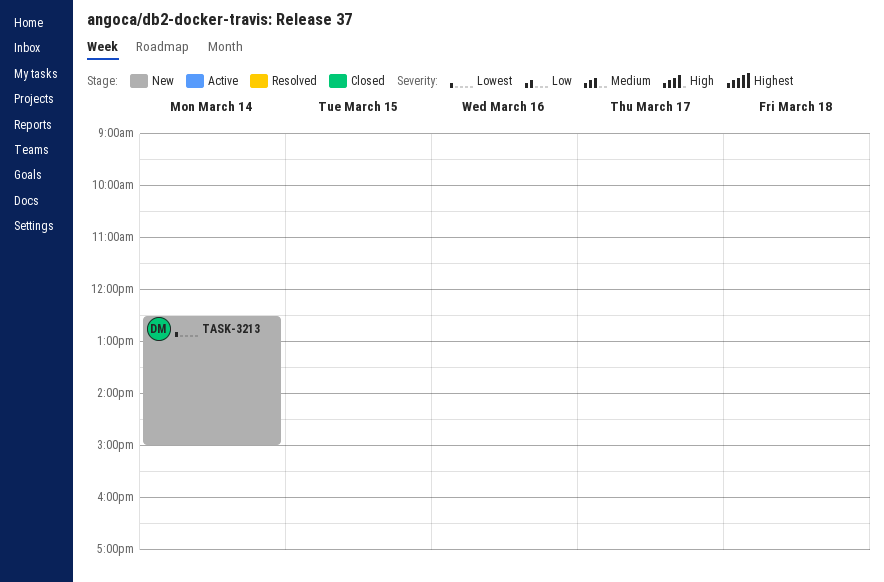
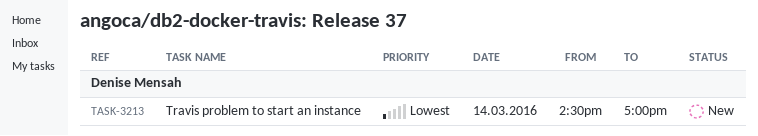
TASK-3213, begins: 12:30 -> 14:30
TASK-3213, ends: 15:00 -> 17:00

